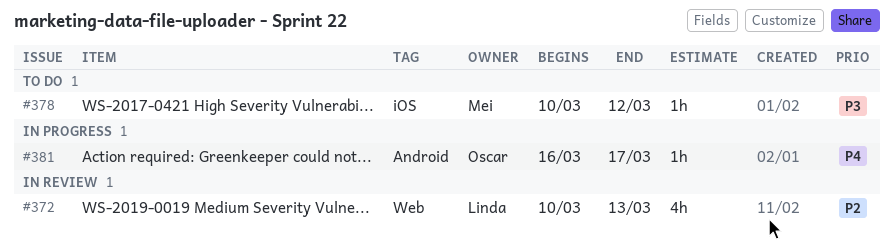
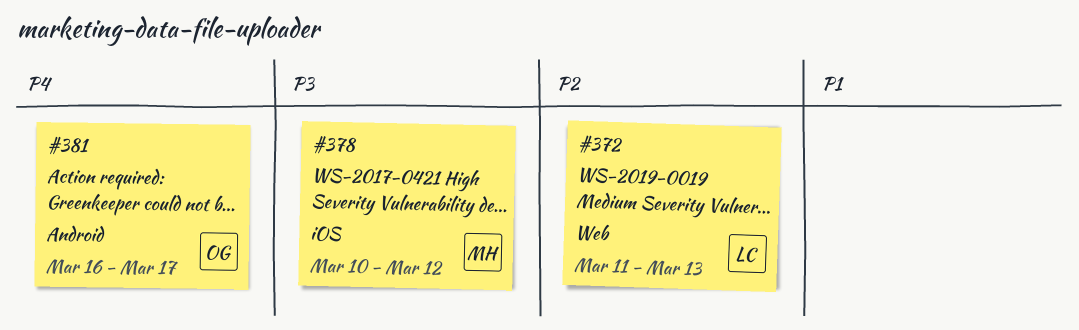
#372, start: Mar 10 -> Mar 11

